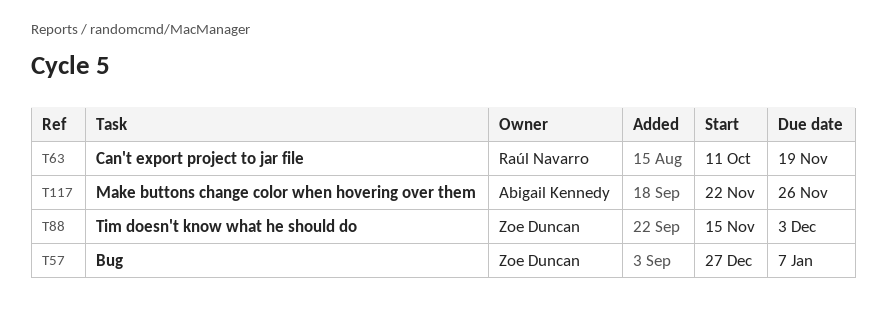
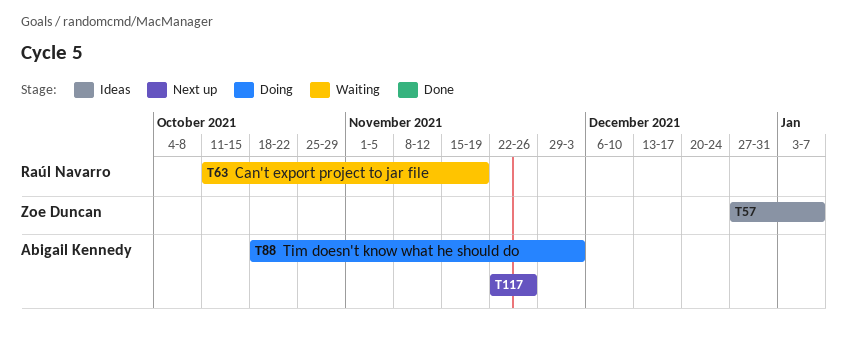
T88, owner: Zoe Duncan -> Abigail Kennedy
T88, start: Nov 15 -> Oct 18

